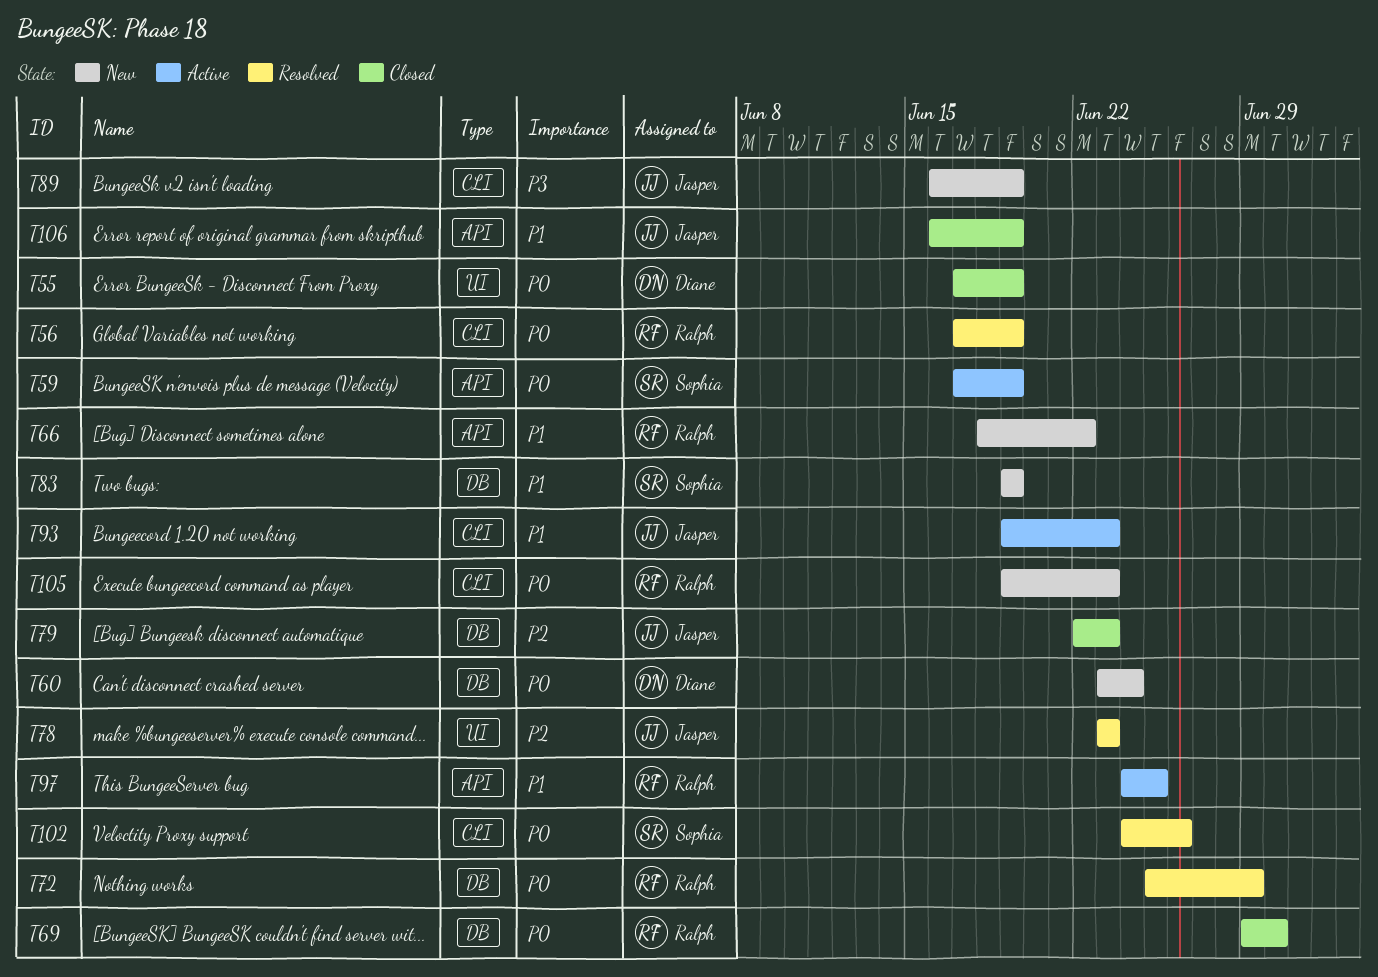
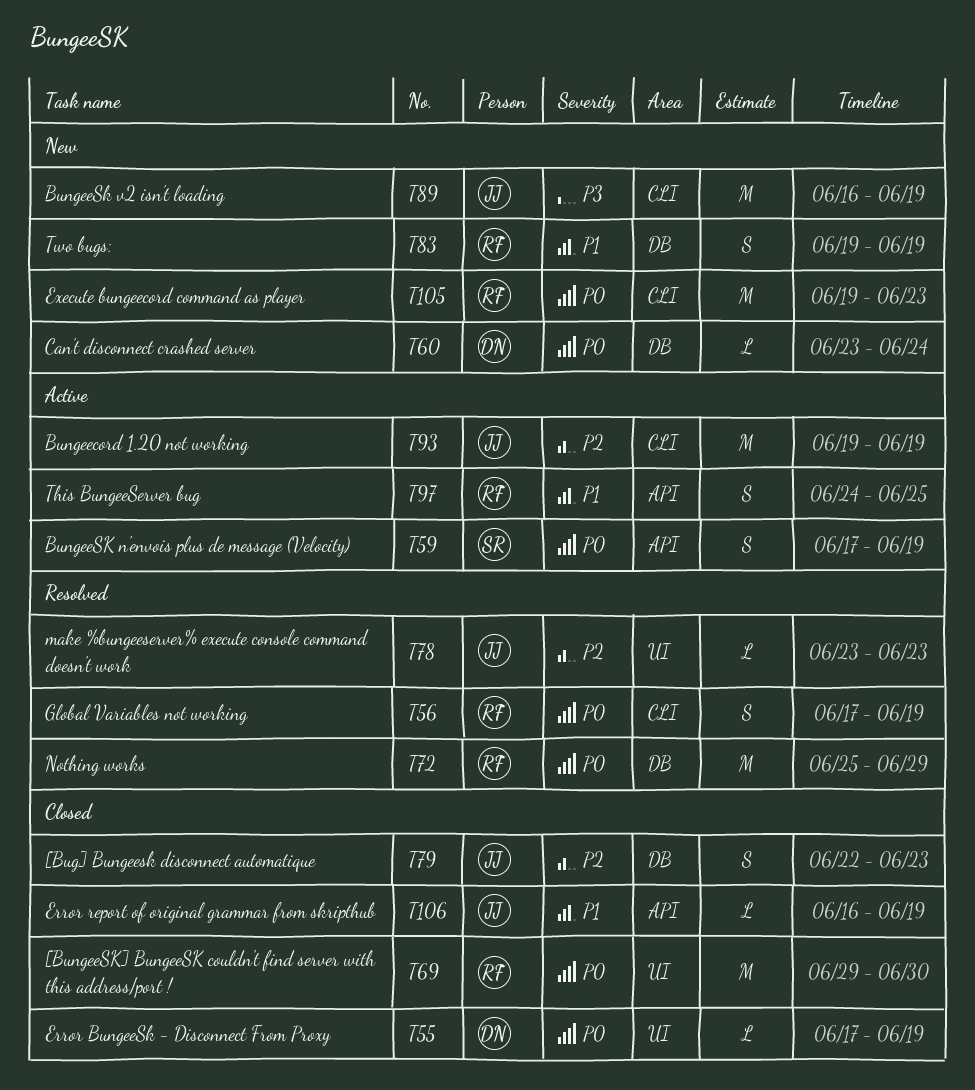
T66: present -> none
T69, label: DB -> UI
T83, owner: Sophia -> Ralph
T93, priority: P1 -> P2
T93, due: Jun 23 -> Jun 19
T102: present -> none

